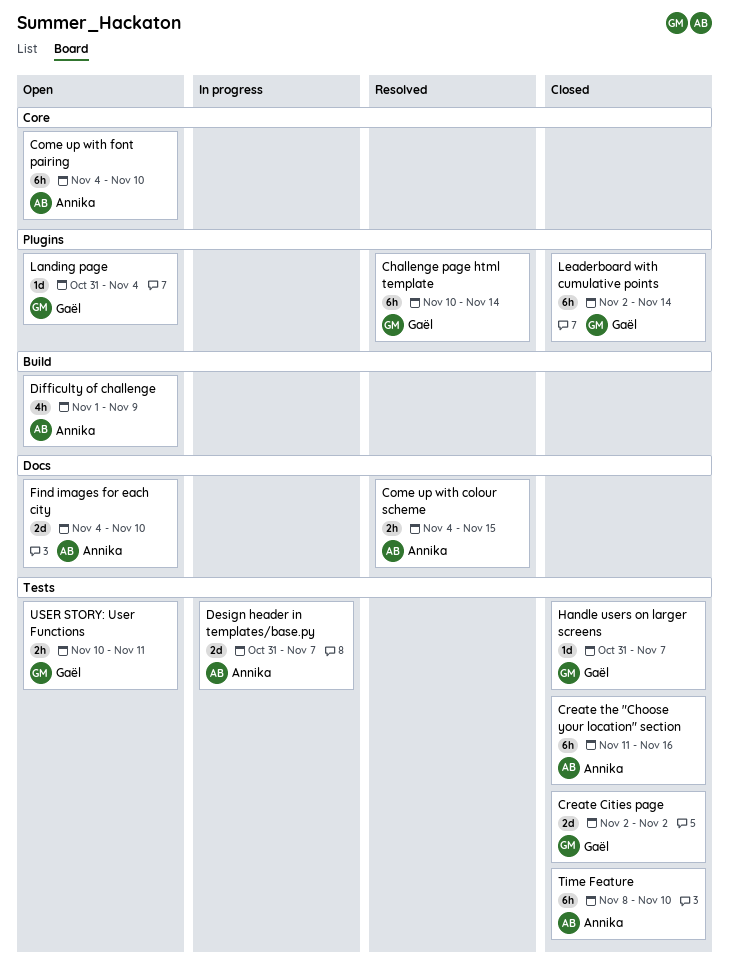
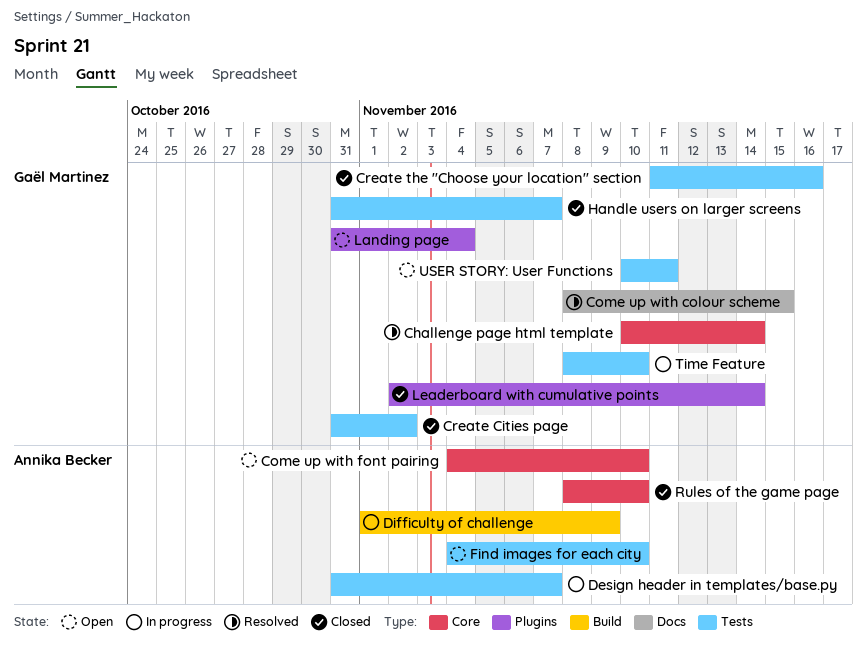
Challenge page html template, label: Plugins -> Core
Come up with colour scheme, owner: Annika Becker -> Gaël Martinez
Come up with colour scheme, start: Nov 4 -> Nov 8
Create Cities page, start: Nov 2 -> Oct 31
Create the "Choose your location" section, owner: Annika Becker -> Gaël Martinez
Difficulty of challenge, status: Open -> In progress
Find images for each city, label: Docs -> Tests
Rules of the game page: none -> present
Time Feature, status: Closed -> In progress
Time Feature, owner: Annika Becker -> Gaël Martinez

